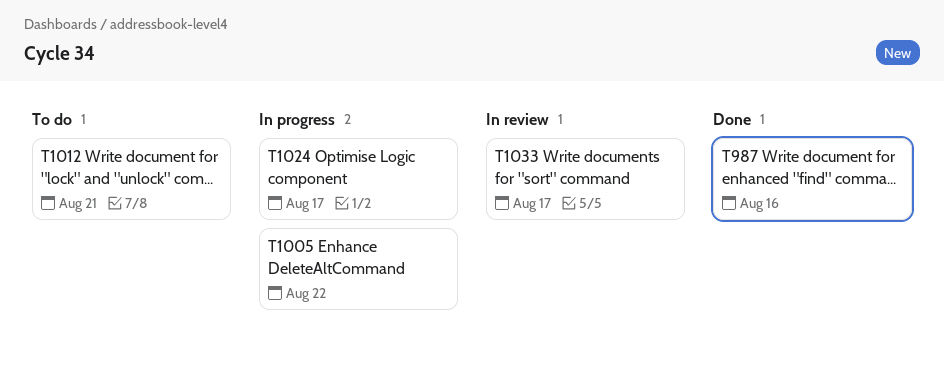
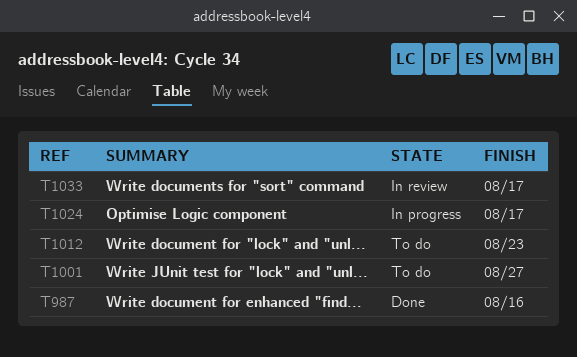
T1001: none -> present
T1005: present -> none
T1012, due: Aug 21 -> Aug 23

